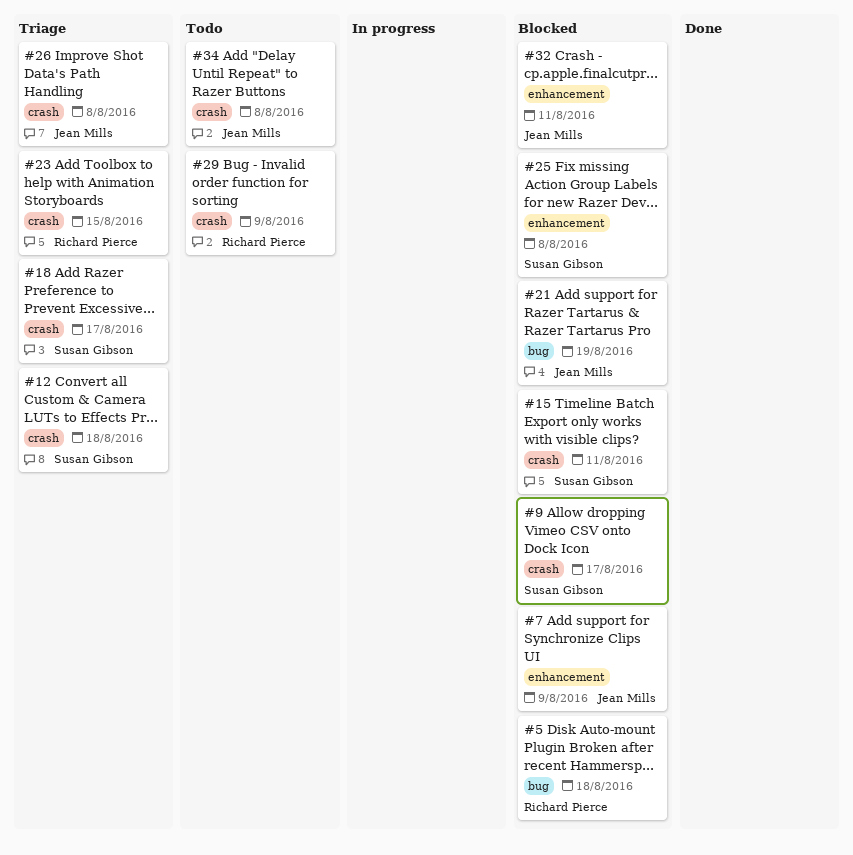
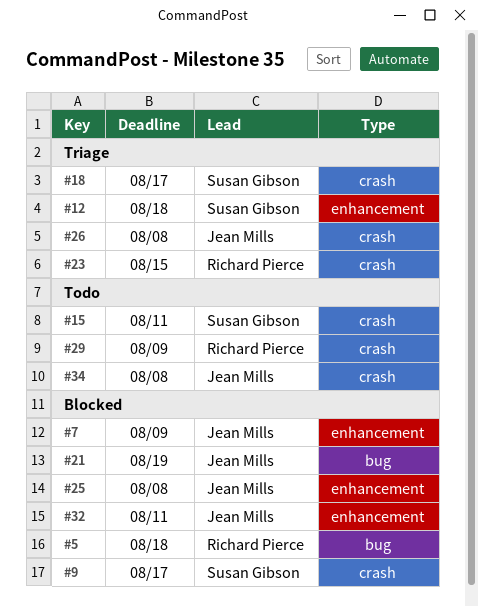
#12, label: crash -> enhancement
#15, status: Blocked -> Todo
#25, owner: Susan Gibson -> Jean Mills

